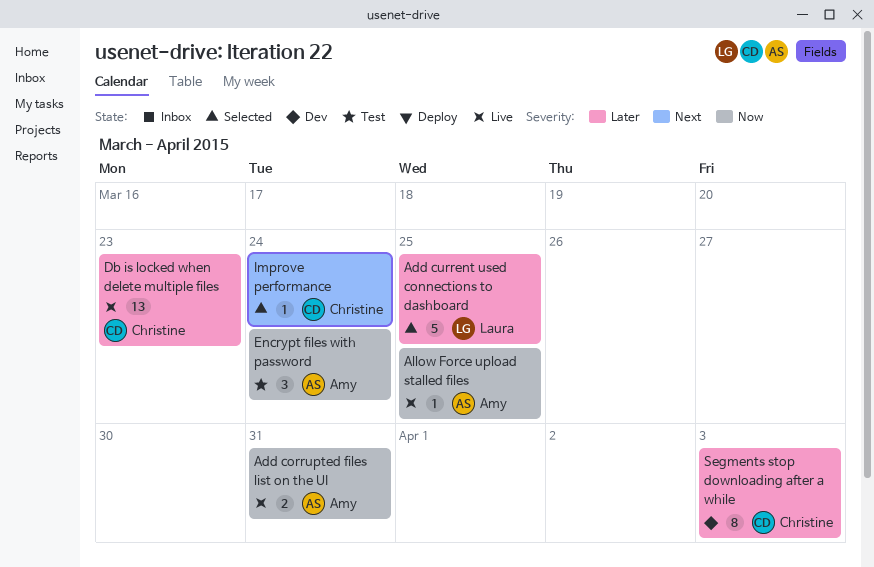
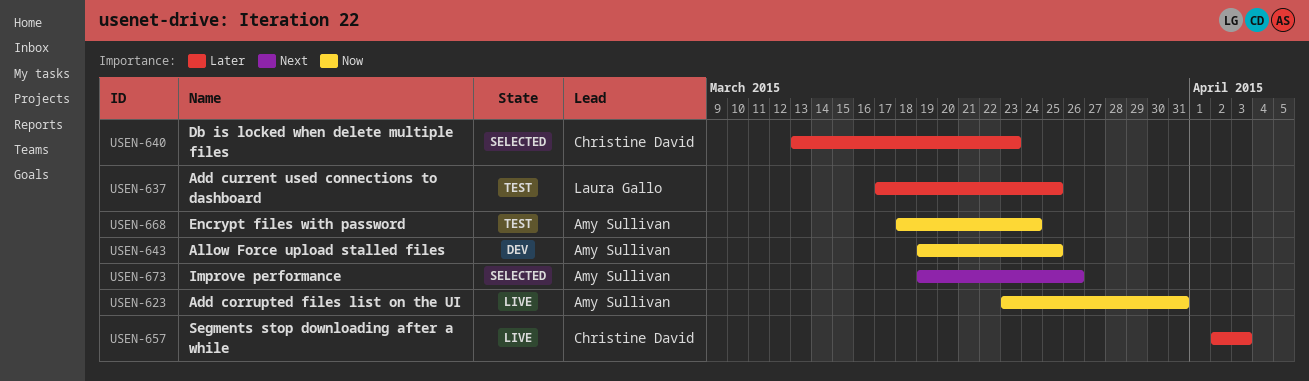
Add current used connections to dashboard, status: Selected -> Test
Allow Force upload stalled files, status: Live -> Dev
Db is locked when delete multiple files, status: Live -> Selected
Improve performance, owner: Christine David -> Amy Sullivan
Improve performance, due: Mar 24 -> Mar 26
Segments stop downloading after a while, status: Dev -> Live

